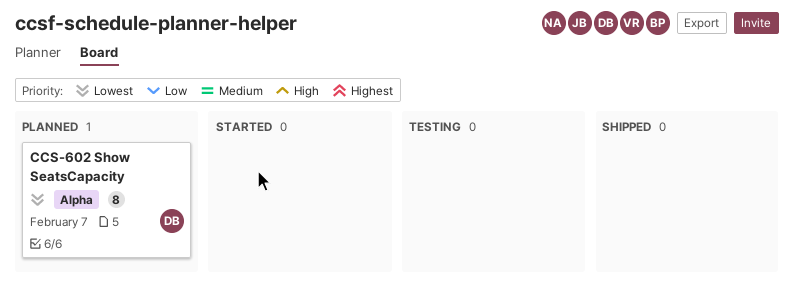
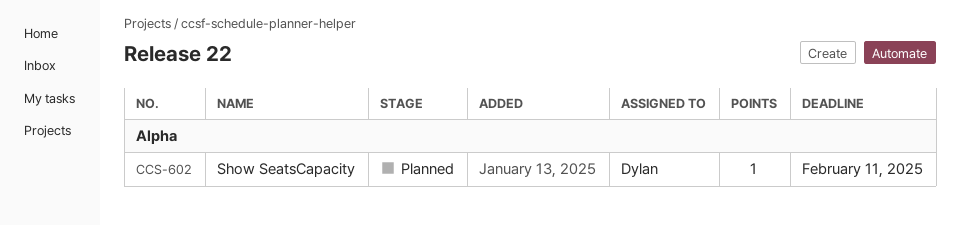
CCS-602, estimate: 8 -> 1
CCS-602, due: Feb 7 -> Feb 11

